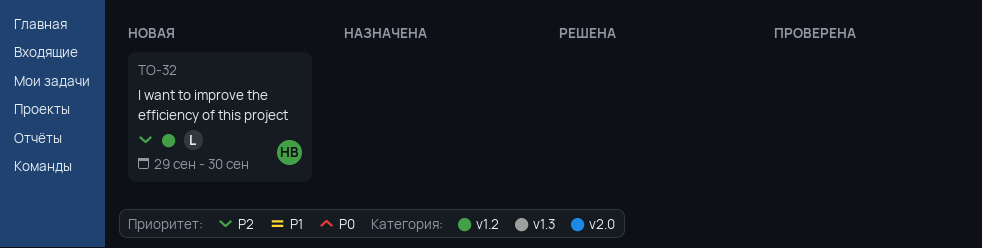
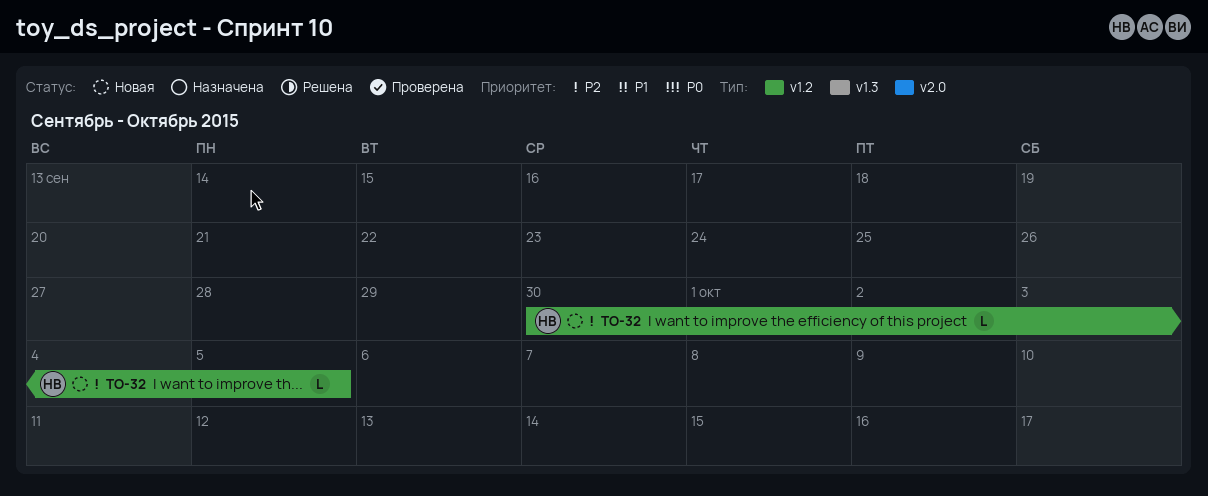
TO-32, start: Sep 29 -> Sep 30
TO-32, due: Sep 30 -> Oct 5

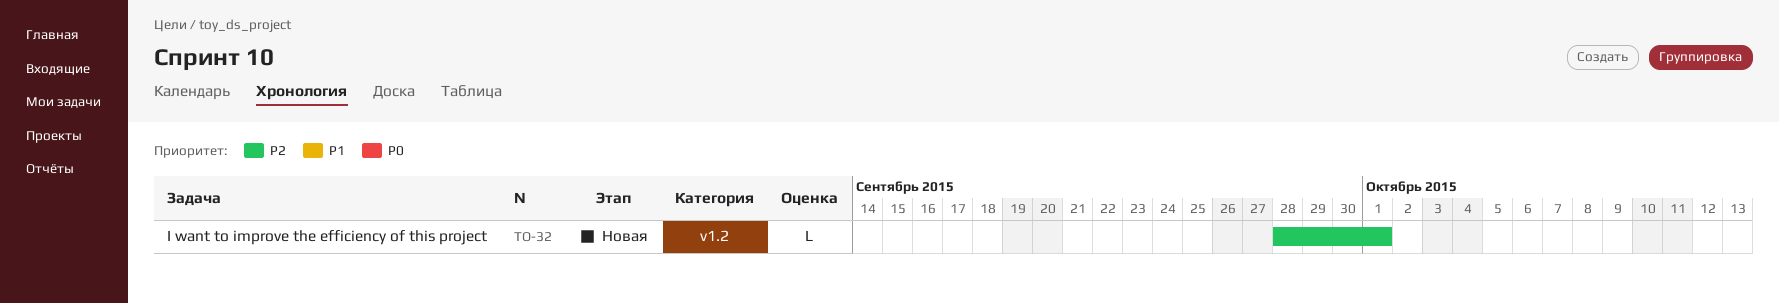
TO-32, start: Sep 30 -> Sep 28
TO-32, due: Oct 5 -> Oct 1

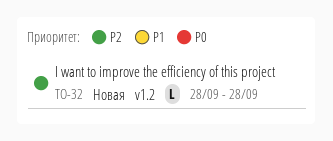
TO-32, due: Oct 1 -> Sep 28

